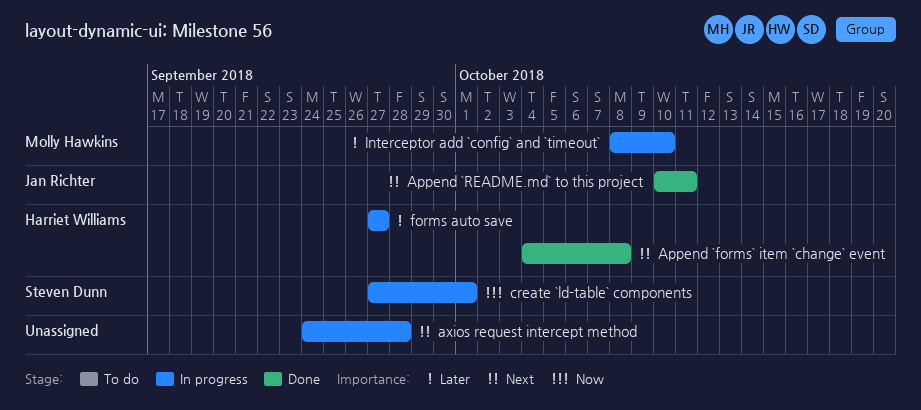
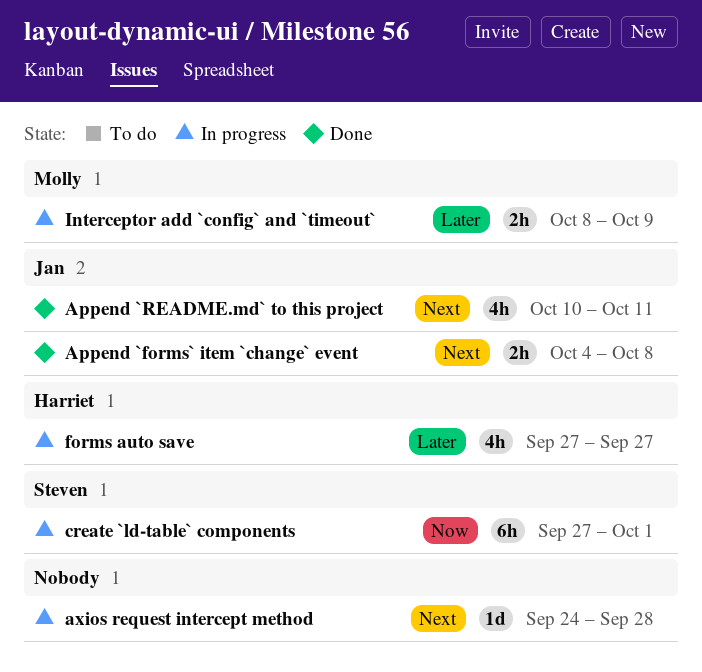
Append `forms` item `change` event, owner: Harriet Williams -> Jan Richter
Interceptor add `config` and `timeout`, due: Oct 10 -> Oct 9

